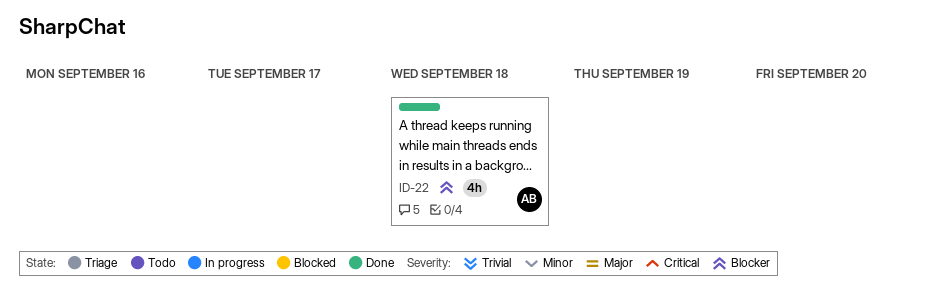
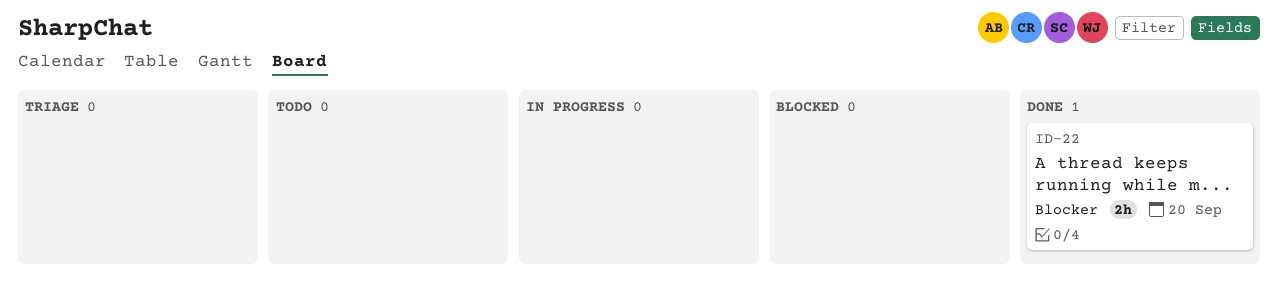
ID-22, estimate: 4h -> 2h
ID-22, due: Sep 18 -> Sep 20

